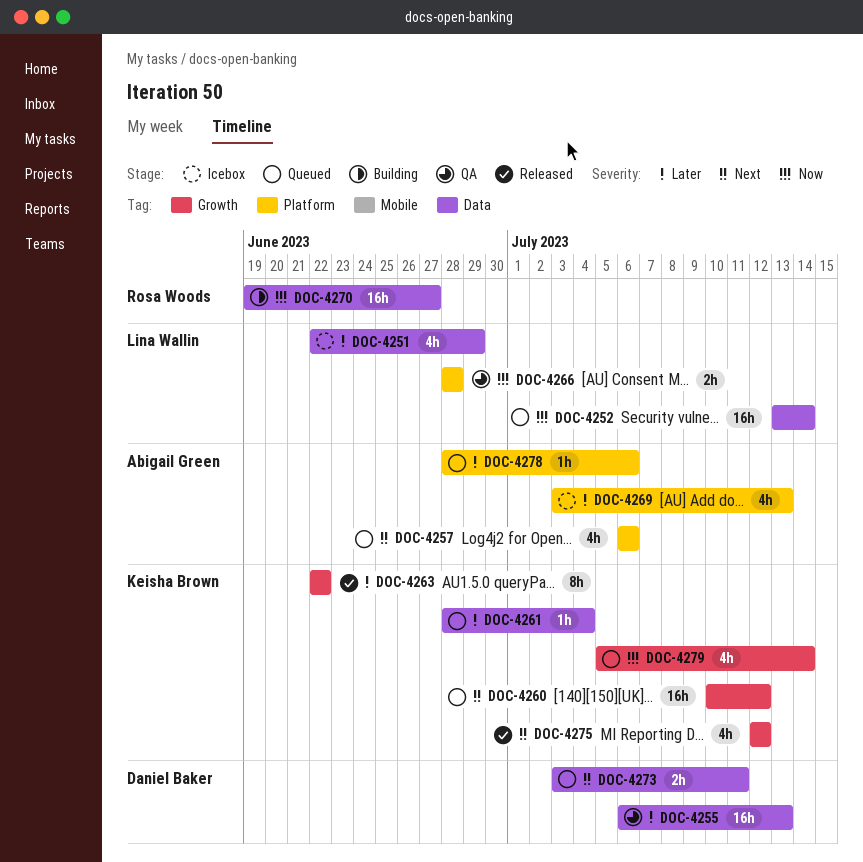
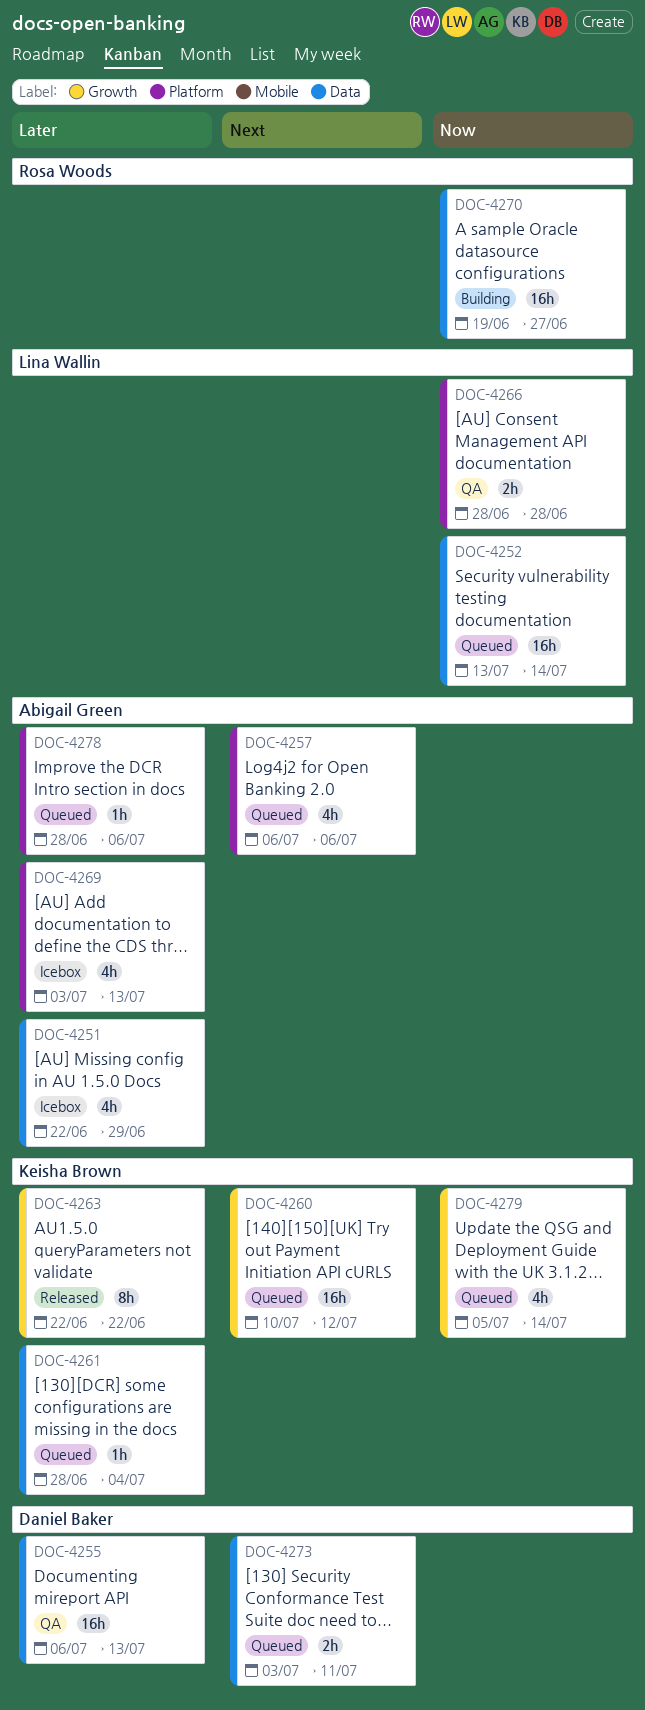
DOC-4251, owner: Lina Wallin -> Abigail Green
DOC-4275: present -> none

